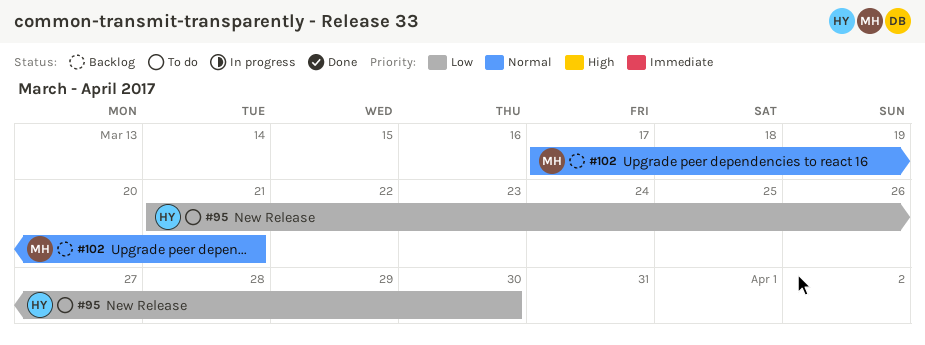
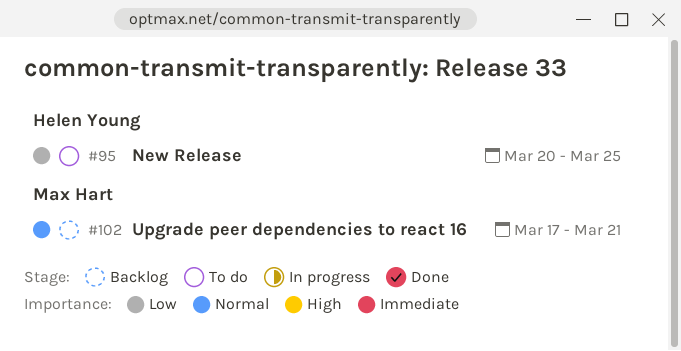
#95, start: Mar 21 -> Mar 20
#95, due: Mar 30 -> Mar 25

